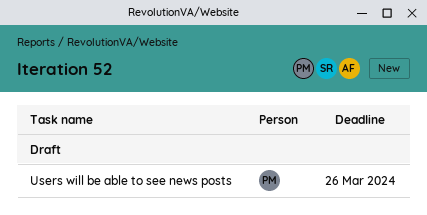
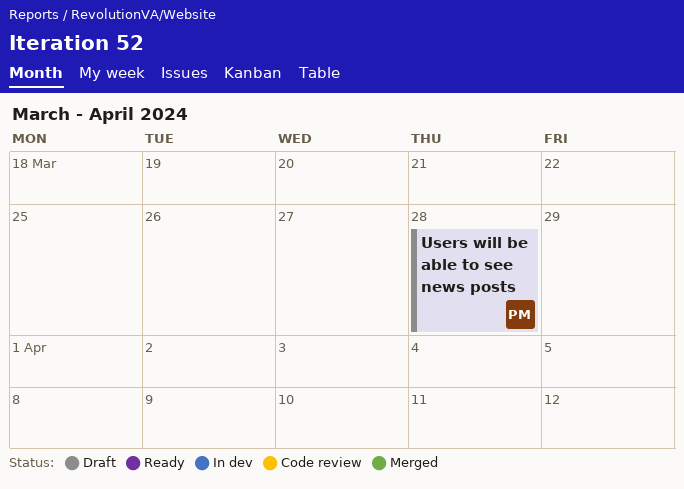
Users will be able to see news posts, due: Mar 26 -> Mar 28

